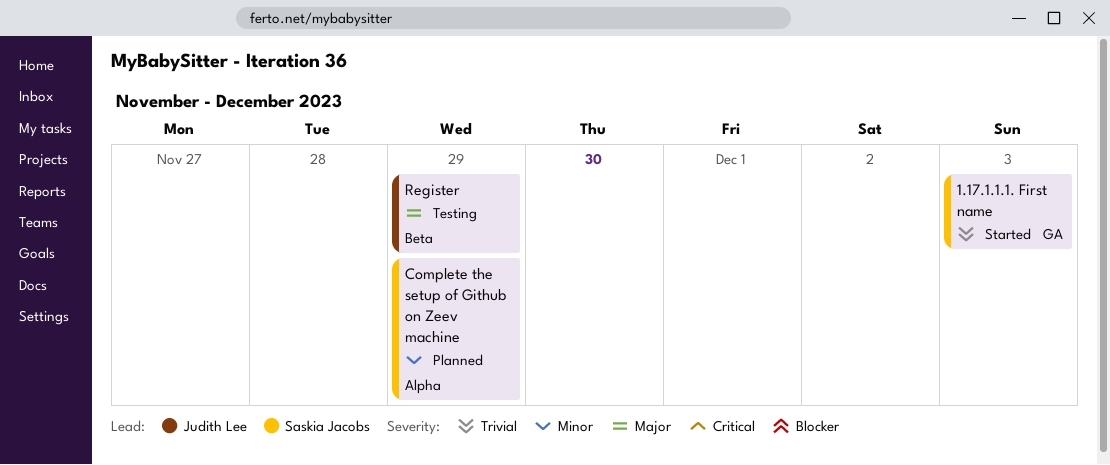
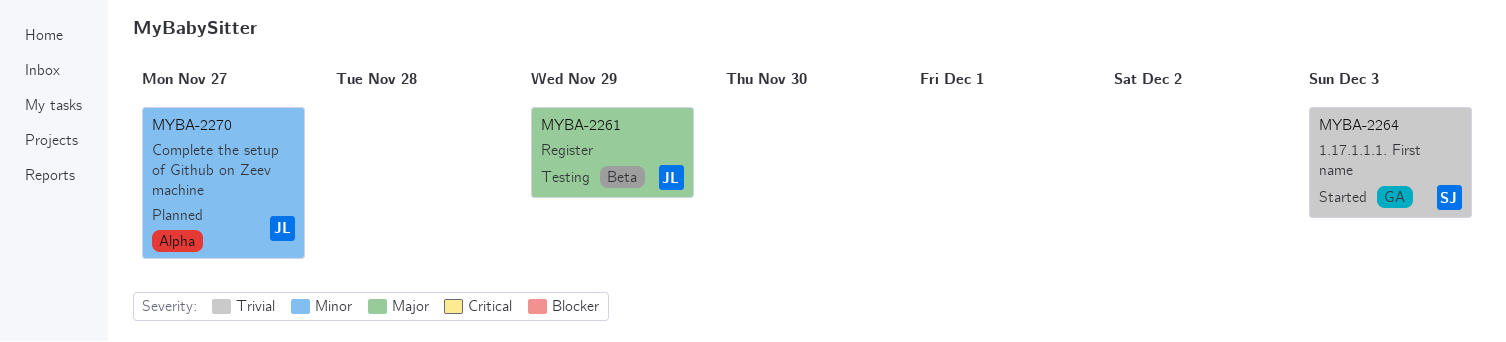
Complete the setup of Github on Zeev machine, owner: Saskia Jacobs -> Judith Lee
Complete the setup of Github on Zeev machine, due: Nov 29 -> Nov 27

